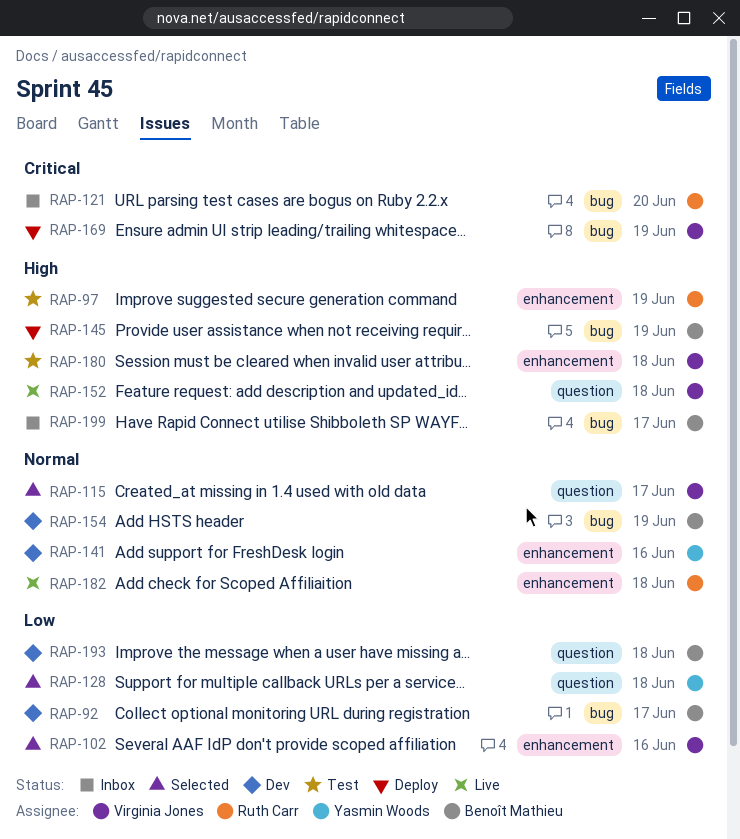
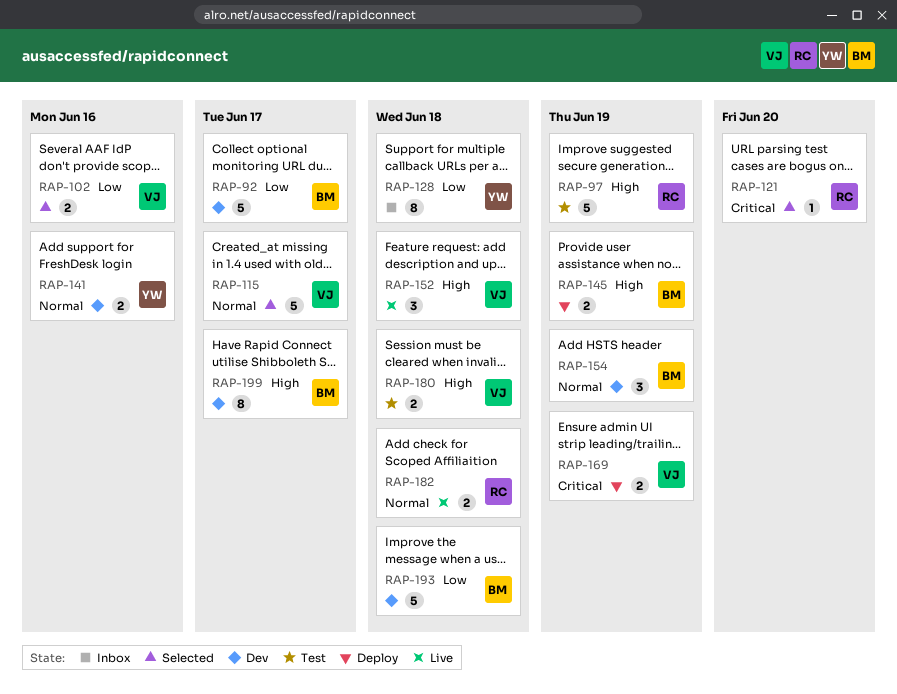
RAP-121, status: Inbox -> Selected
RAP-128, status: Selected -> Inbox
RAP-199, status: Inbox -> Dev

